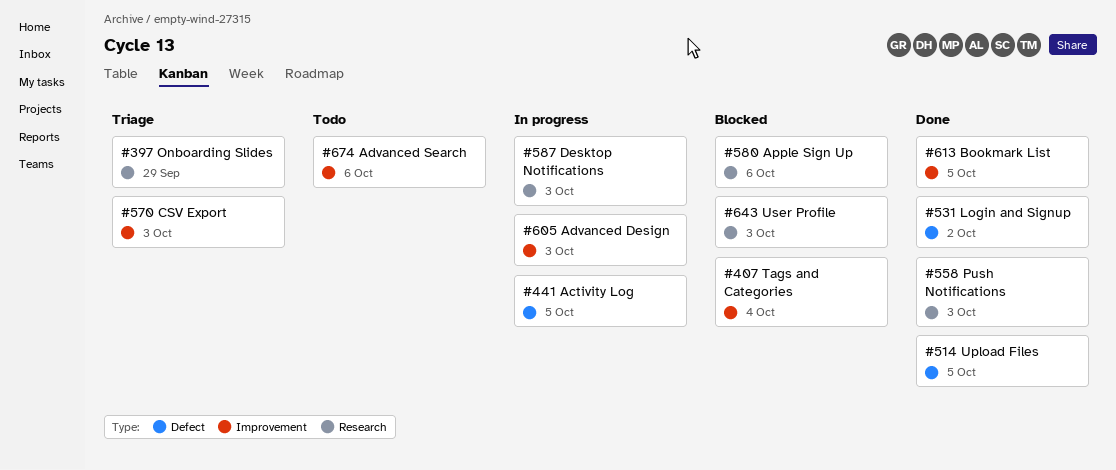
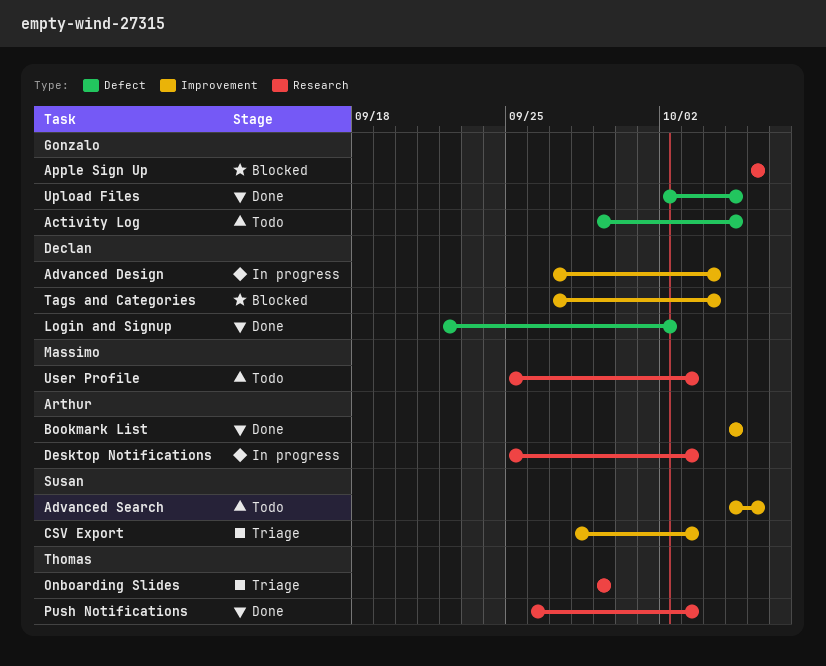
Activity Log, status: In progress -> Todo
Advanced Design, due: Oct 3 -> Oct 4
User Profile, status: Blocked -> Todo

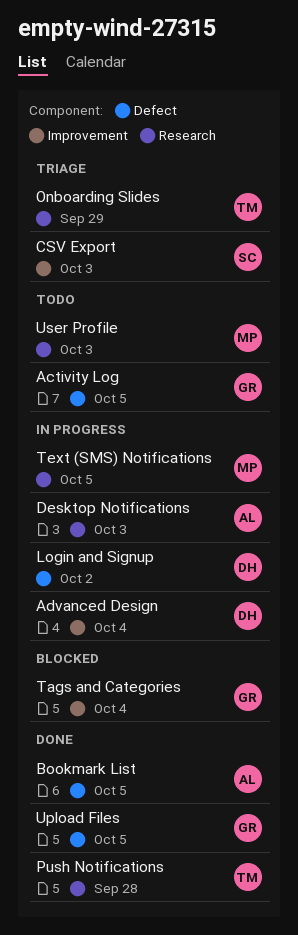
Advanced Search: present -> none
Apple Sign Up: present -> none
Bookmark List, label: Improvement -> Defect
Login and Signup, status: Done -> In progress
Push Notifications, due: Oct 3 -> Sep 28
Tags and Categories, owner: Declan -> Gonzalo
Text (SMS) Notifications: none -> present

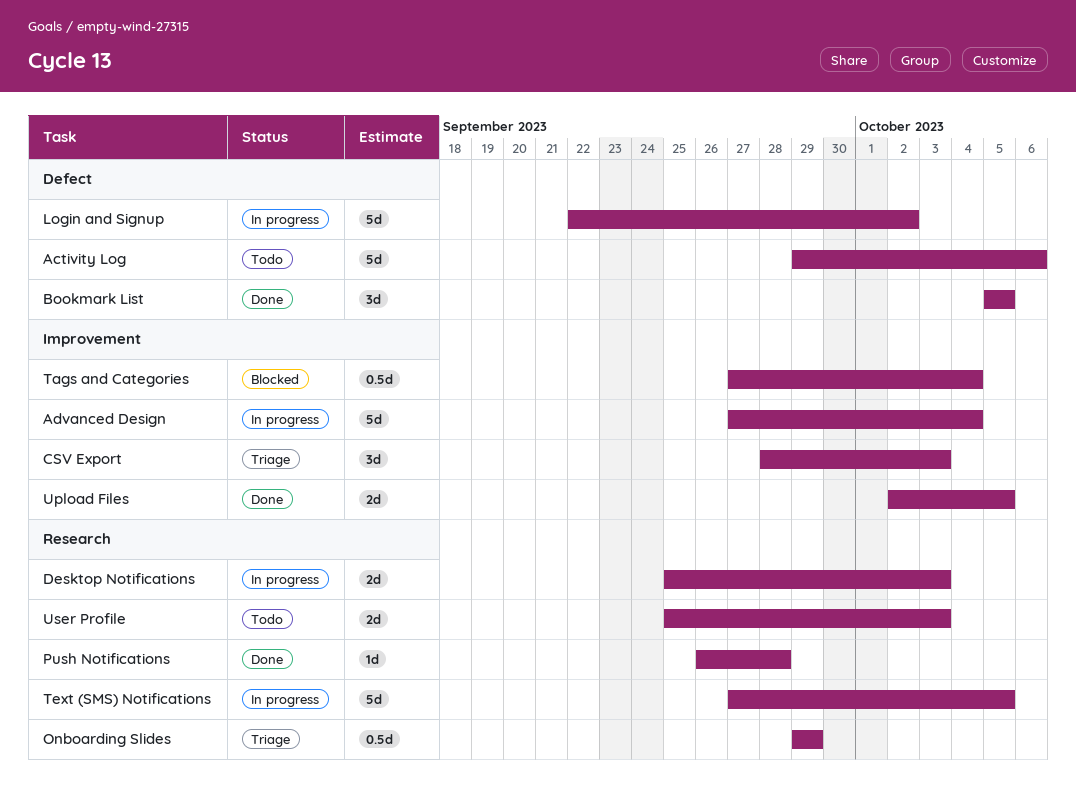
Activity Log, due: Oct 5 -> Oct 6
Upload Files, label: Defect -> Improvement

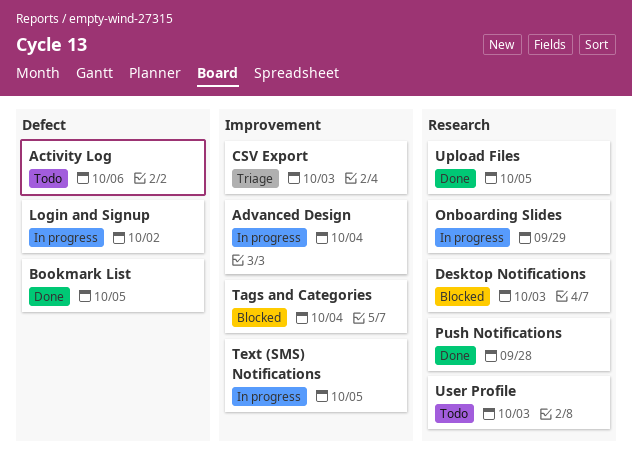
Desktop Notifications, status: In progress -> Blocked
Onboarding Slides, status: Triage -> In progress
Text (SMS) Notifications, label: Research -> Improvement
Upload Files, label: Improvement -> Research

